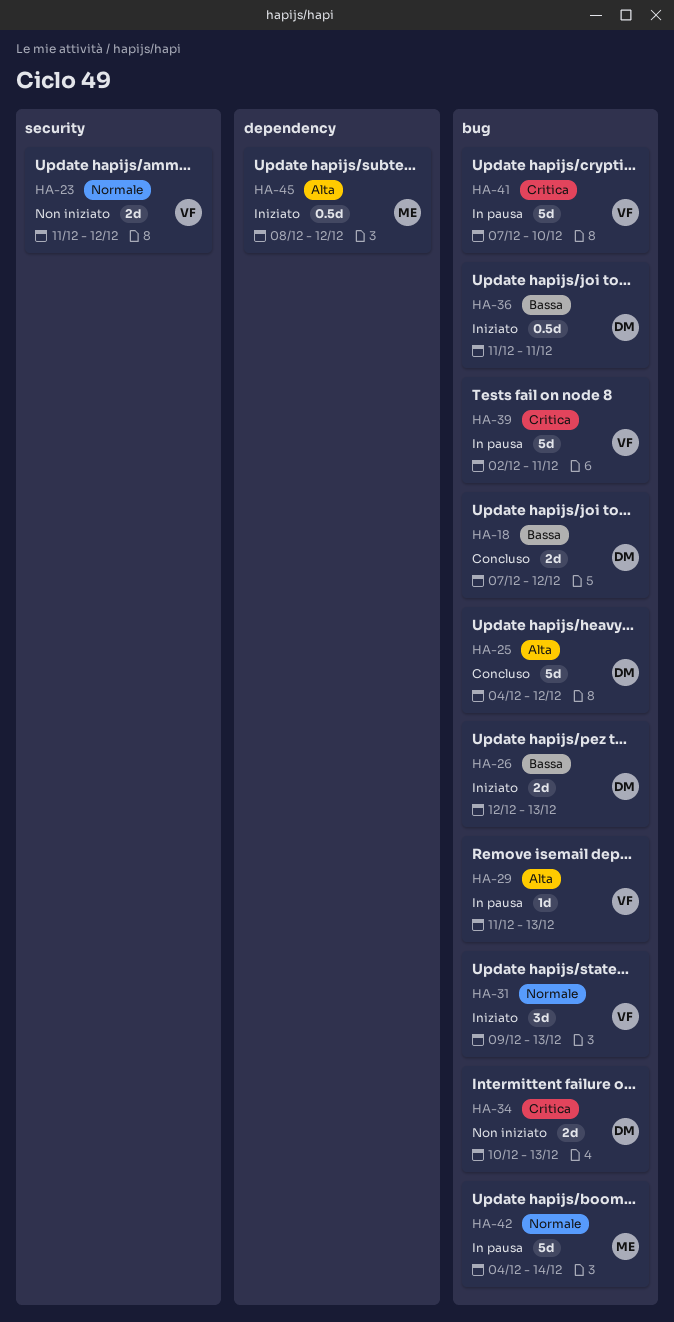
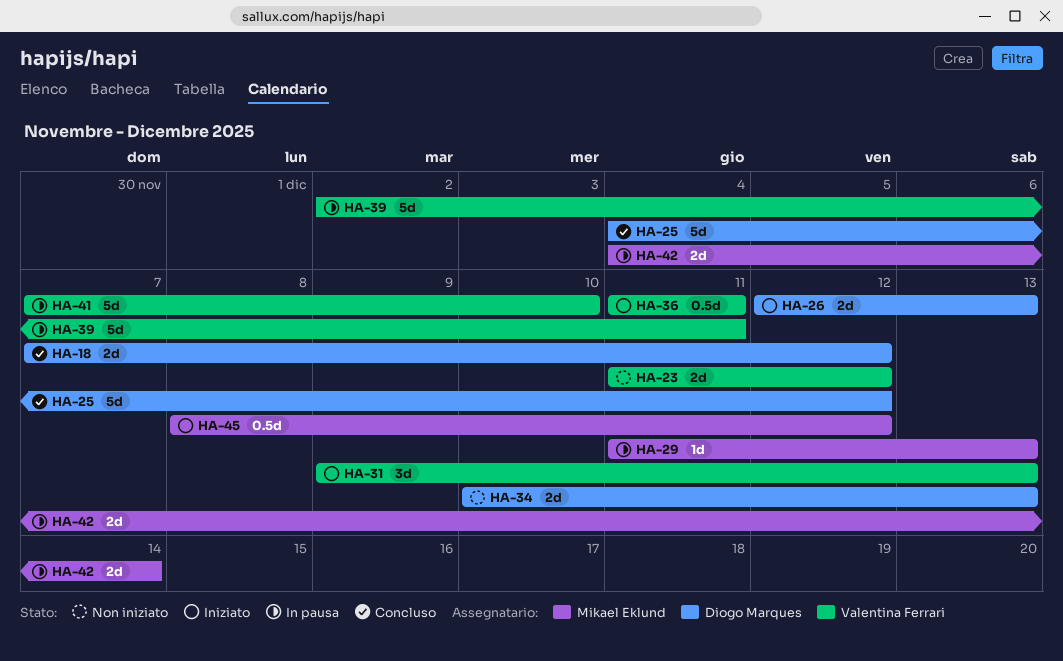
HA-29, owner: Valentina Ferrari -> Mikael Eklund
HA-36, owner: Diogo Marques -> Valentina Ferrari
HA-42, estimate: 5d -> 2d

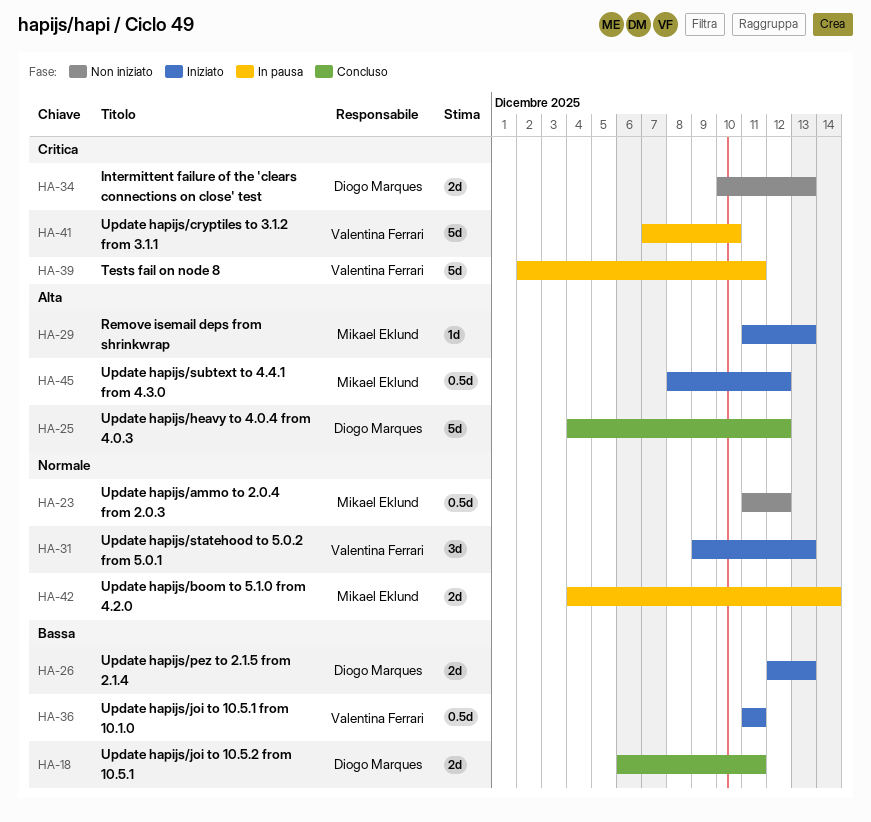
HA-18, start: Dec 7 -> Dec 6
HA-18, due: Dec 12 -> Dec 11
HA-23, owner: Valentina Ferrari -> Mikael Eklund
HA-23, estimate: 2d -> 0.5d
HA-29, status: In pausa -> Iniziato

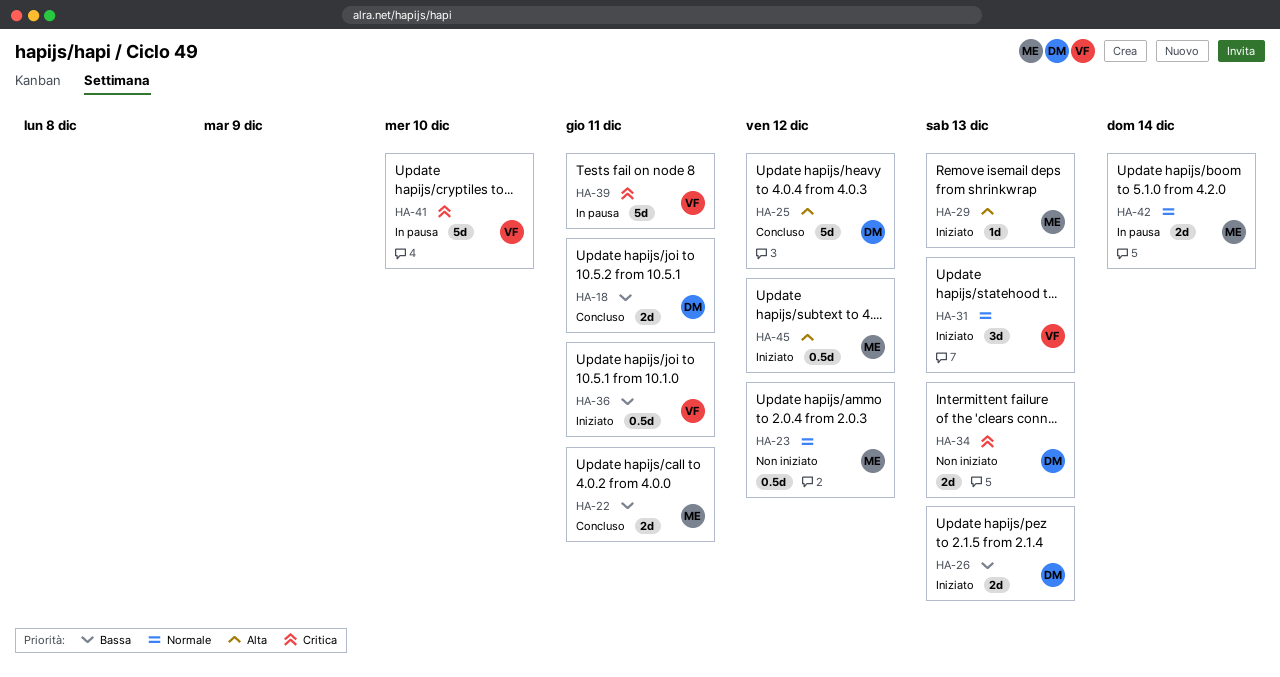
HA-22: none -> present

